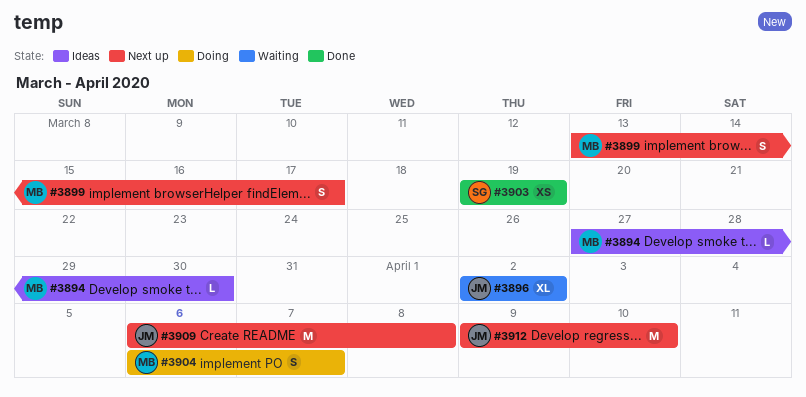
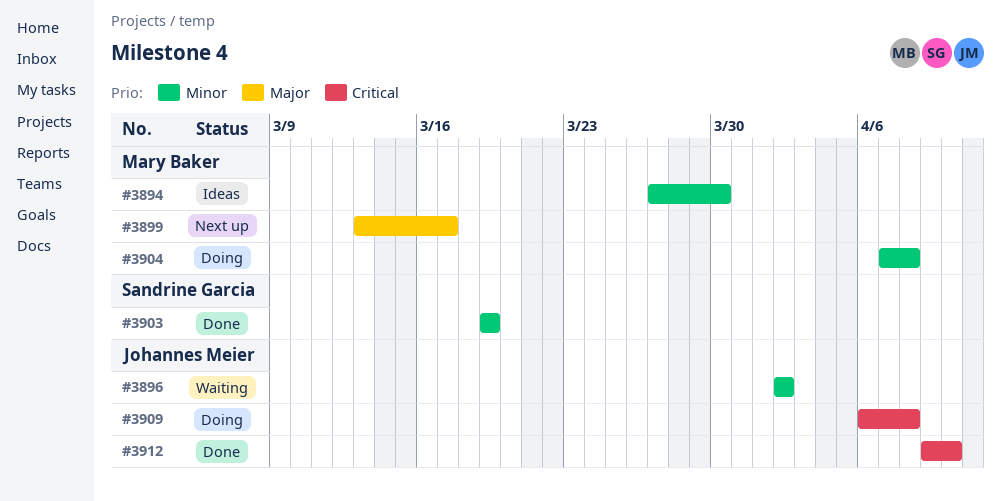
#3904, start: Apr 6 -> Apr 7
#3904, due: Apr 7 -> Apr 8
#3909, status: Next up -> Doing
#3912, status: Next up -> Done

